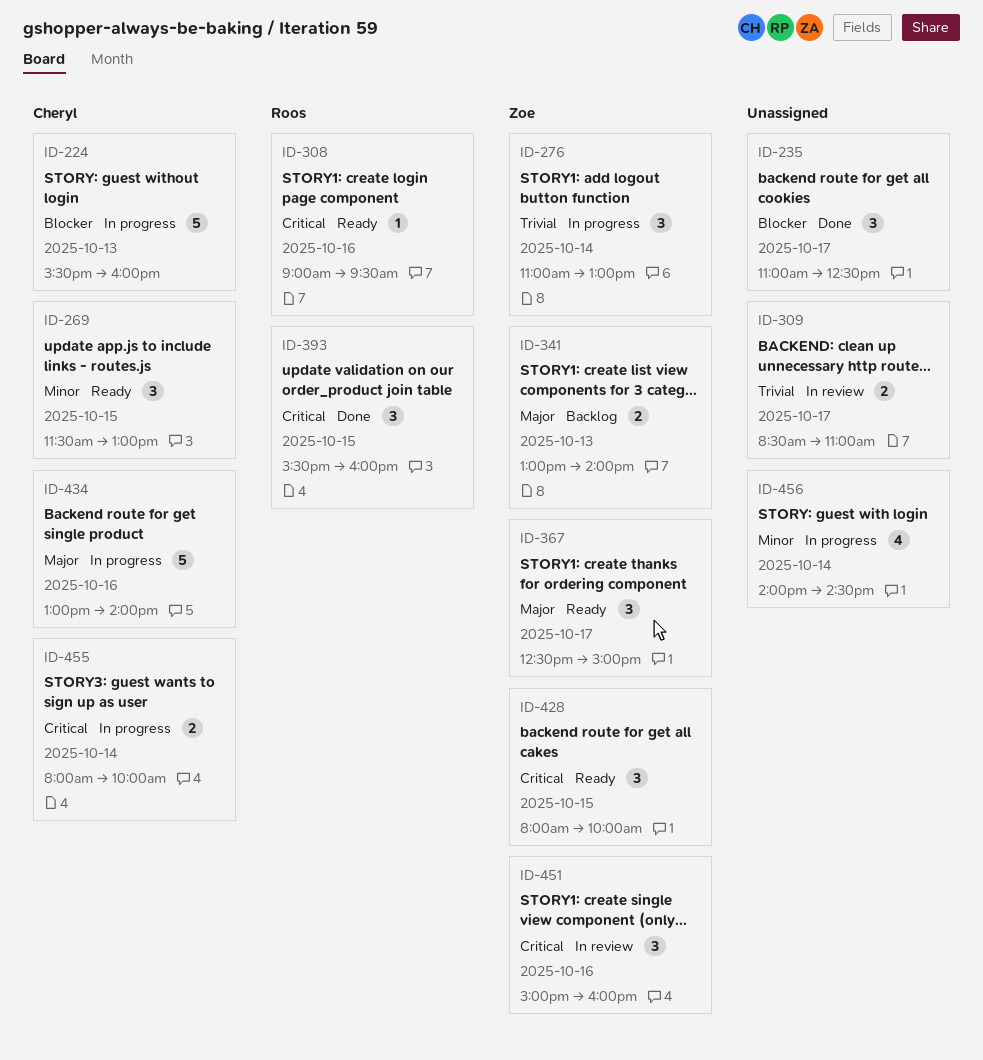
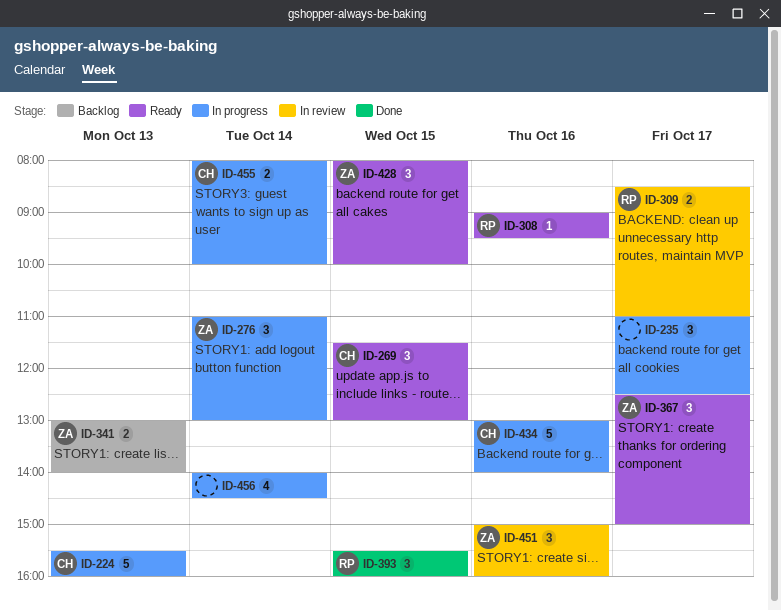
ID-235, status: Done -> In progress
ID-309, owner: none -> Roos

